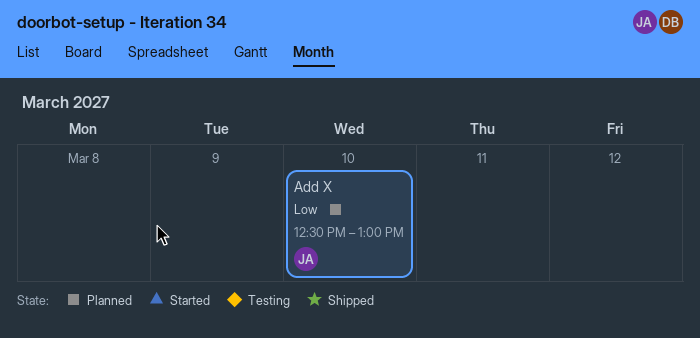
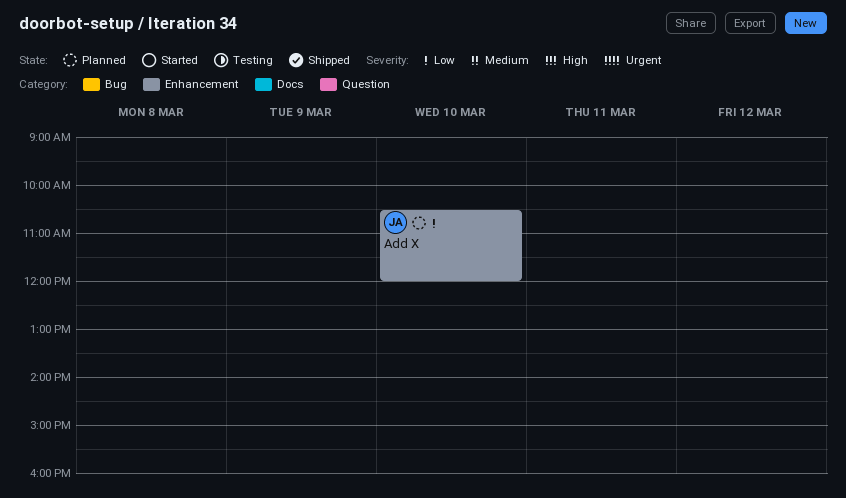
Add X, begins: 12:30 -> 10:30
Add X, ends: 13:00 -> 12:00

